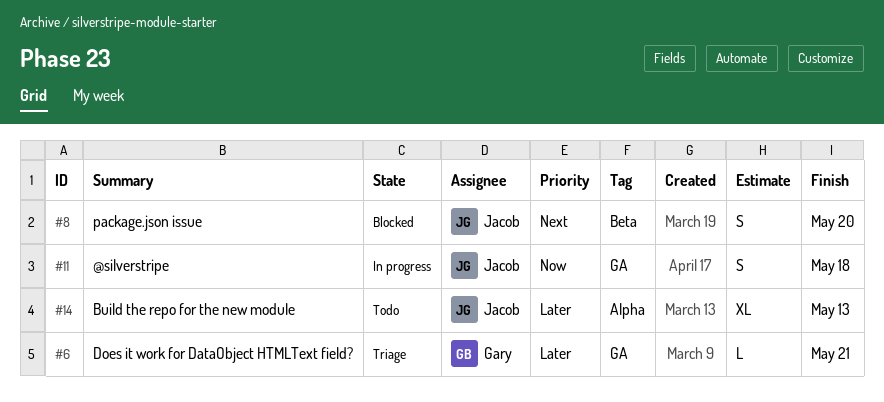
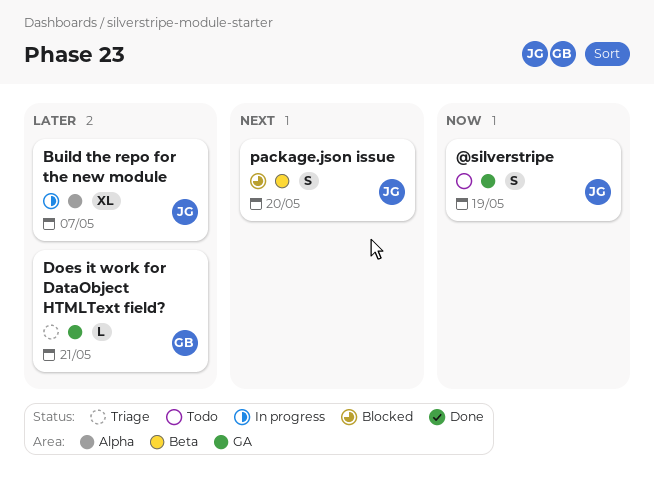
@silverstripe, status: In progress -> Todo
@silverstripe, due: May 18 -> May 19
Build the repo for the new module, status: Todo -> In progress
Build the repo for the new module, due: May 13 -> May 7

